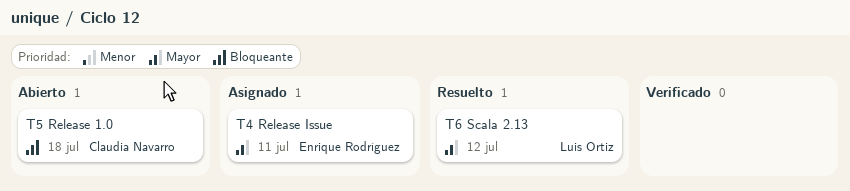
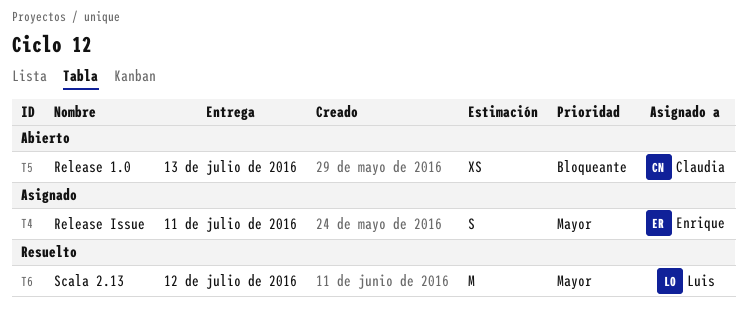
T5, due: Jul 18 -> Jul 13

